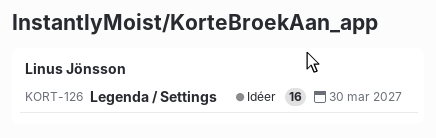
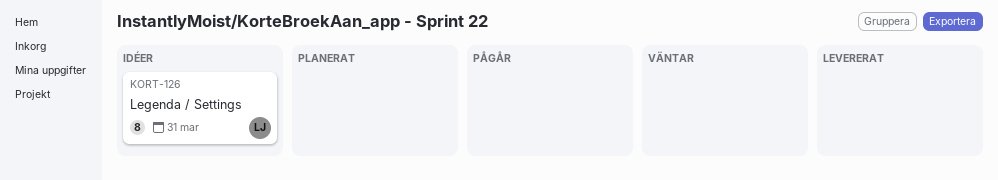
KORT-126, estimate: 16 -> 8
KORT-126, due: Mar 30 -> Mar 31

